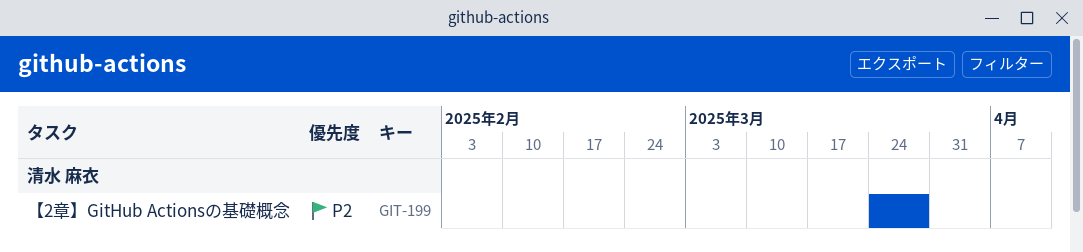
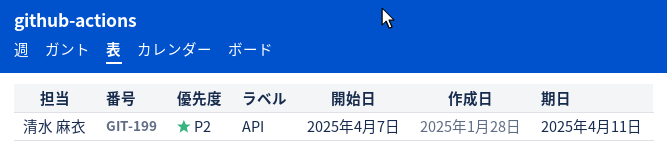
GIT-199, start: Mar 24 -> Apr 7
GIT-199, due: Mar 28 -> Apr 11

